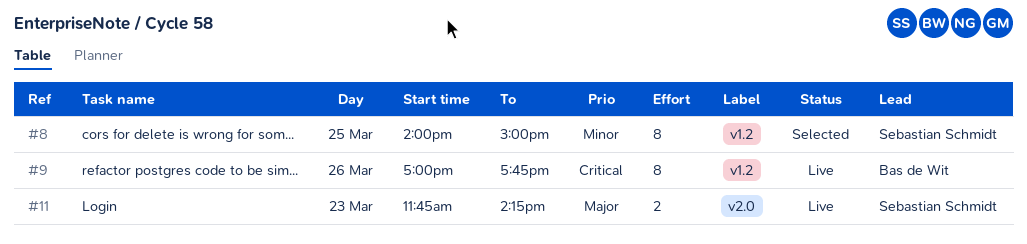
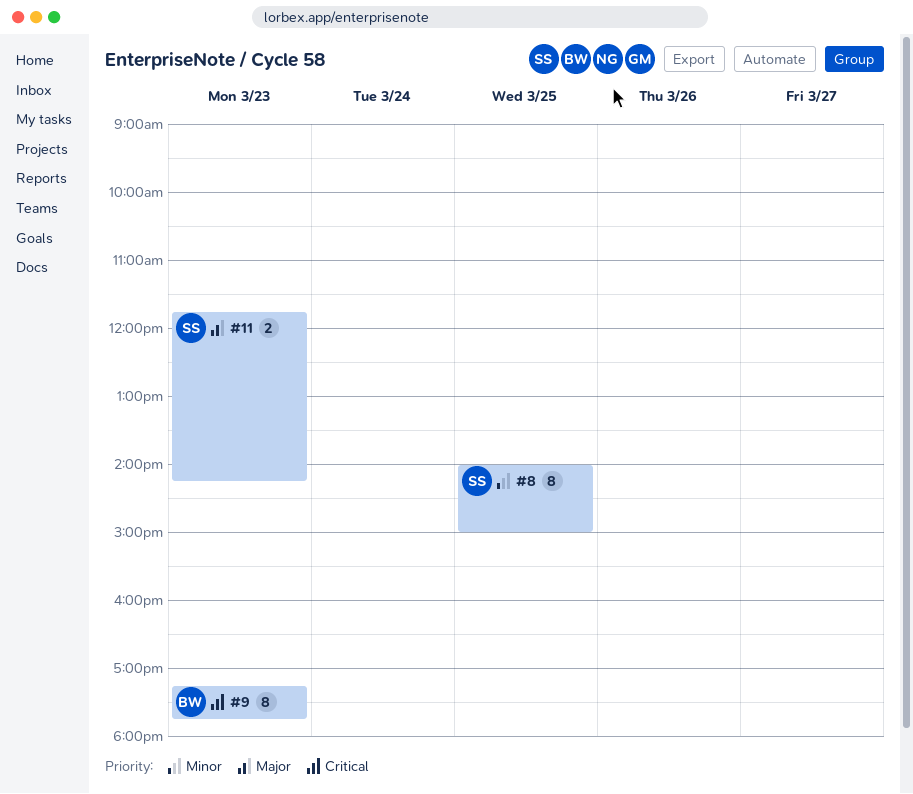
#9, day: Mar 26 -> Mar 23
#9, begins: 17:00 -> 17:15

